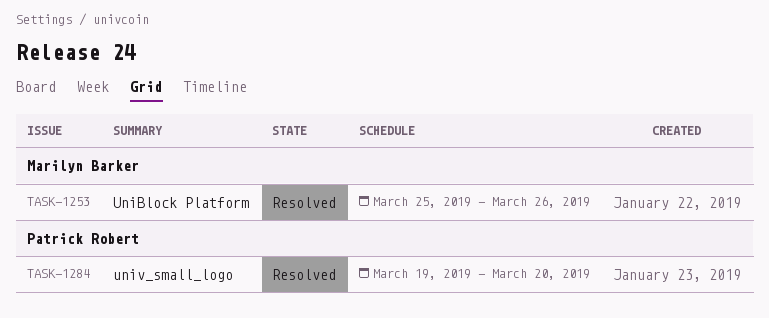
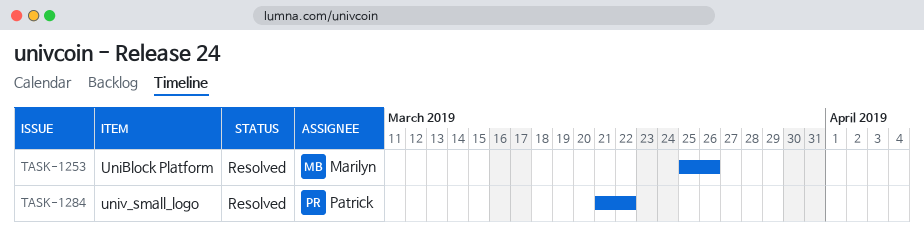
TASK-1284, start: Mar 19 -> Mar 21
TASK-1284, due: Mar 20 -> Mar 22

